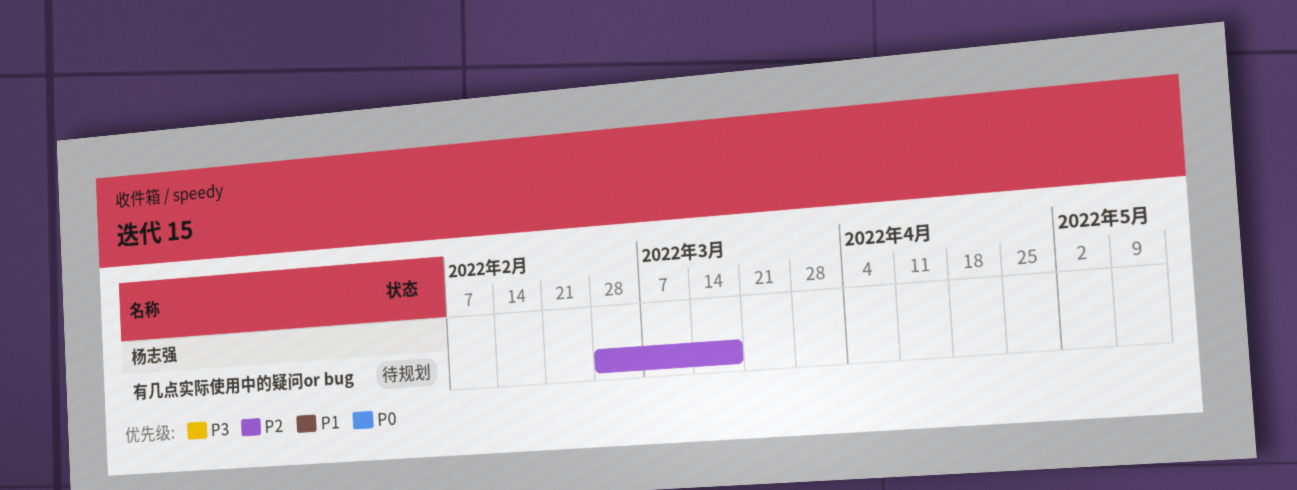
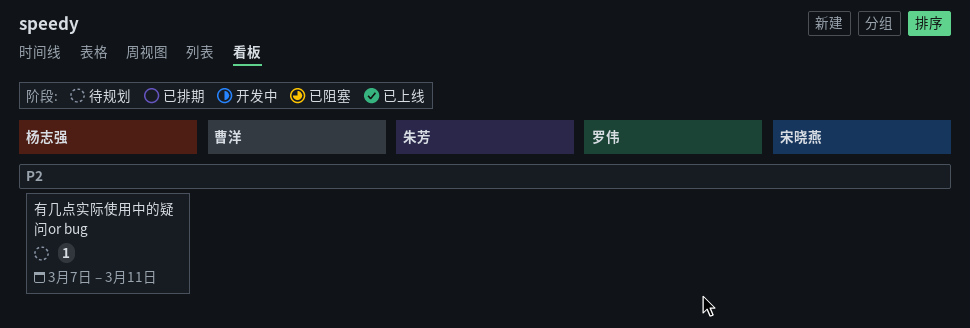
有几点实际使用中的疑问or bug, start: Feb 28 -> Mar 7
有几点实际使用中的疑问or bug, due: Mar 18 -> Mar 11

